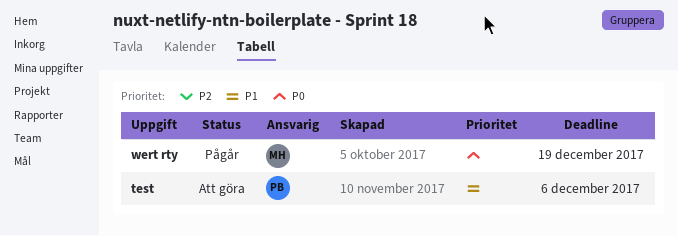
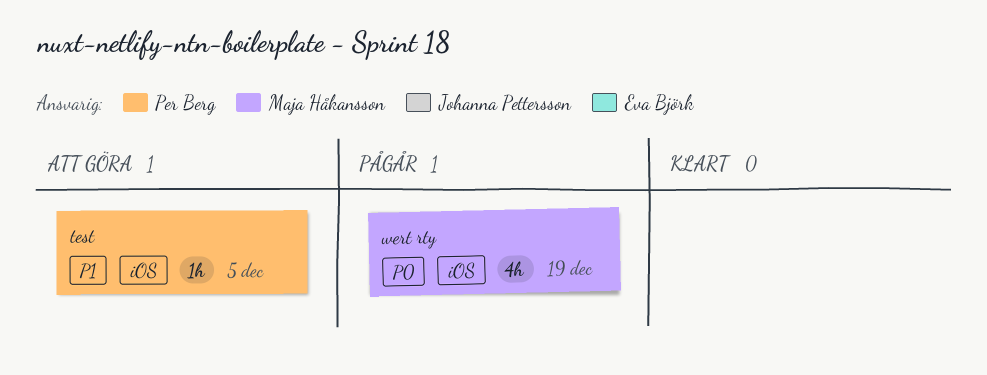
test, due: Dec 6 -> Dec 5

